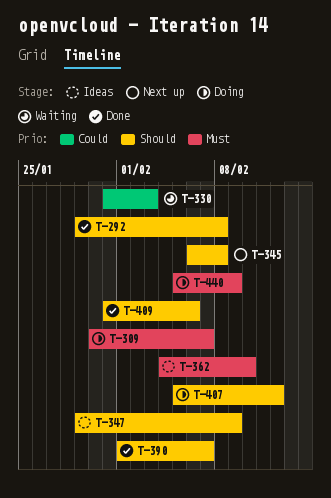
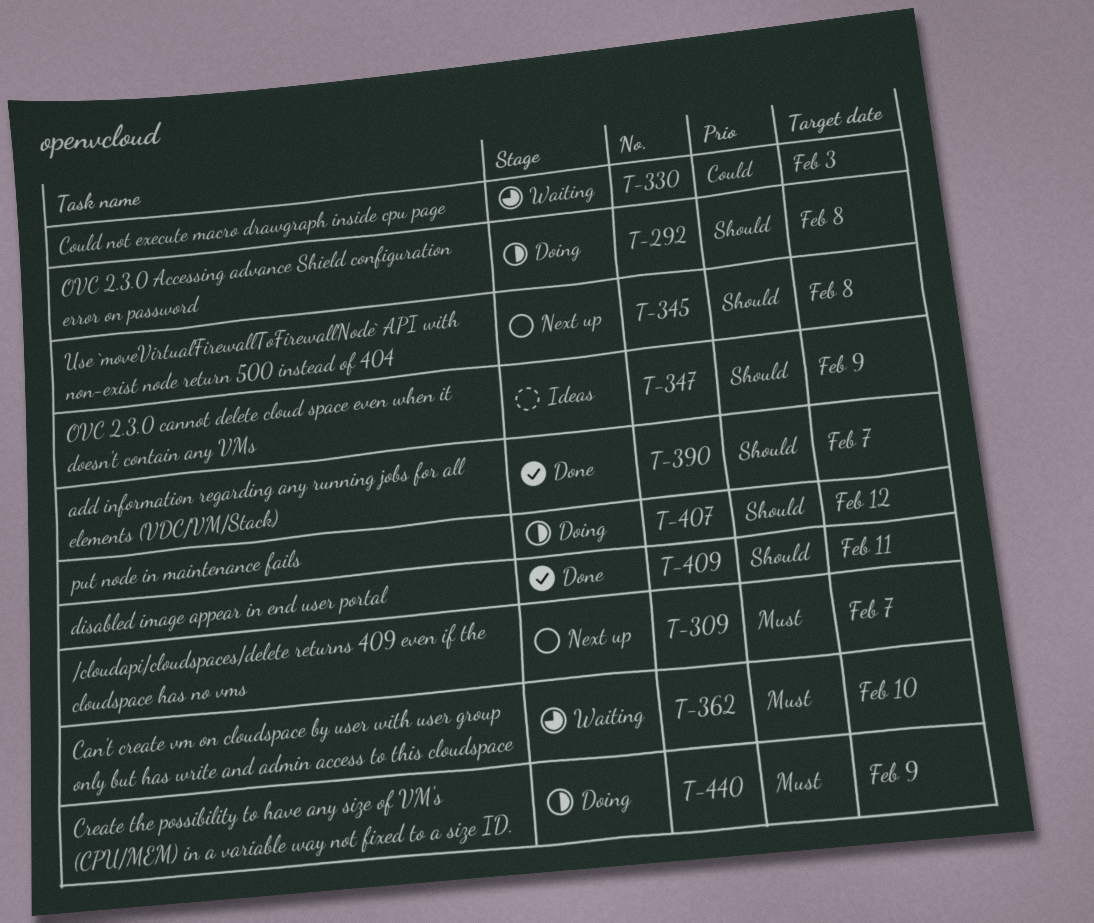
T-292, status: Done -> Doing
T-309, status: Doing -> Next up
T-362, status: Ideas -> Waiting
T-409, due: Feb 6 -> Feb 11

